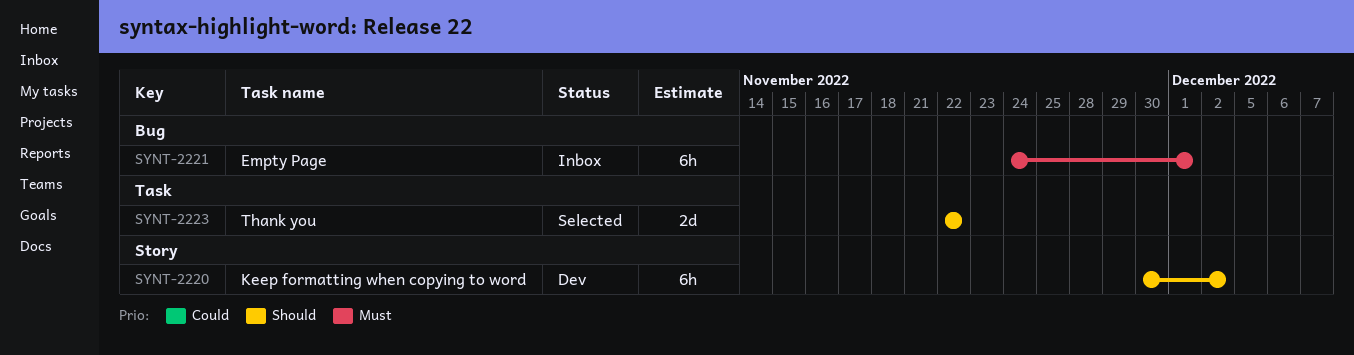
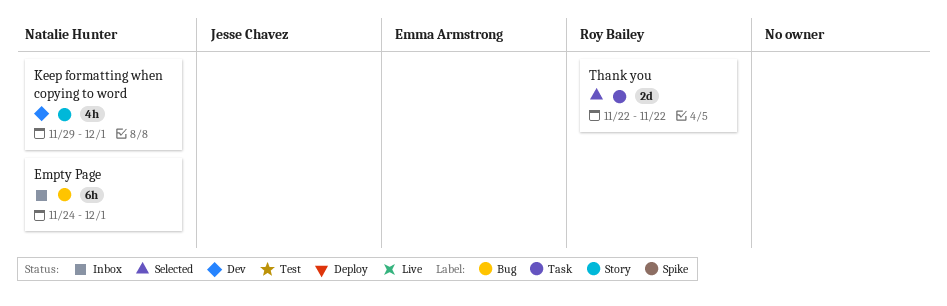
Keep formatting when copying to word, estimate: 6h -> 4h
Keep formatting when copying to word, start: Nov 30 -> Nov 29
Keep formatting when copying to word, due: Dec 2 -> Dec 1

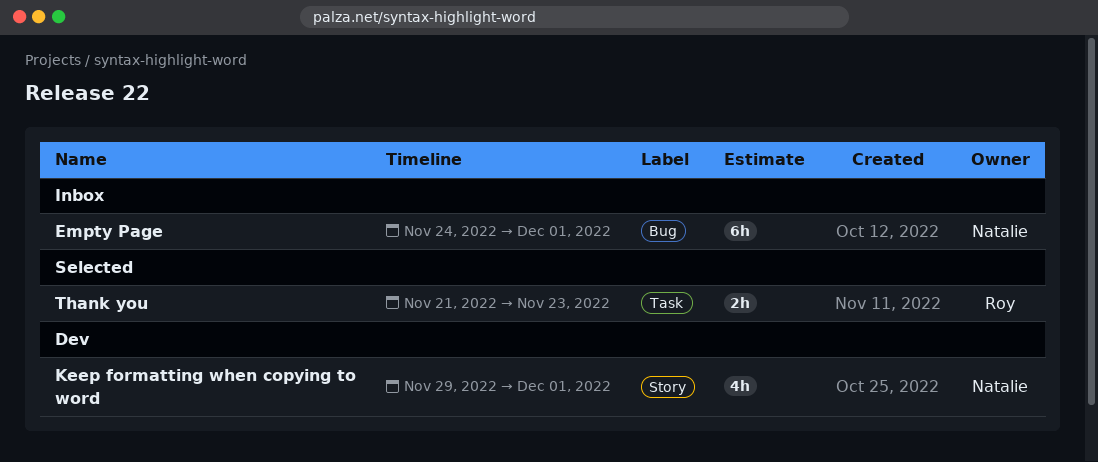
Thank you, estimate: 2d -> 2h
Thank you, start: Nov 22 -> Nov 21
Thank you, due: Nov 22 -> Nov 23

